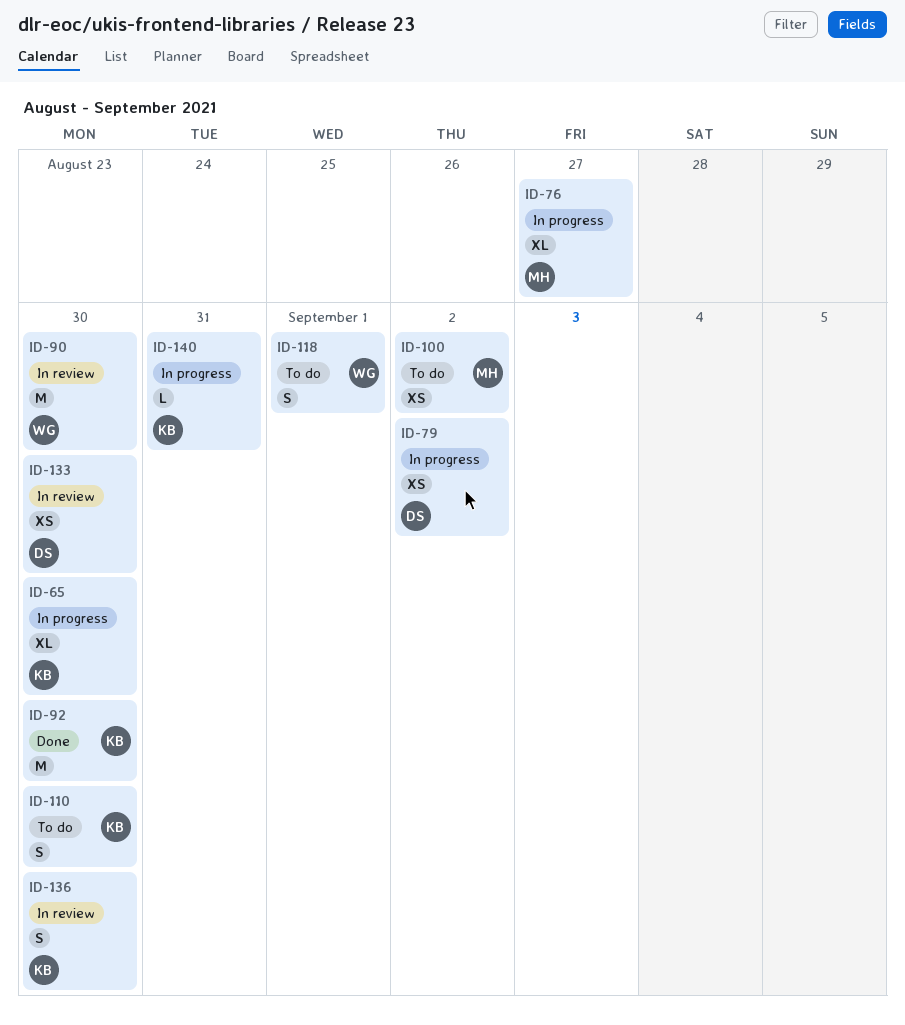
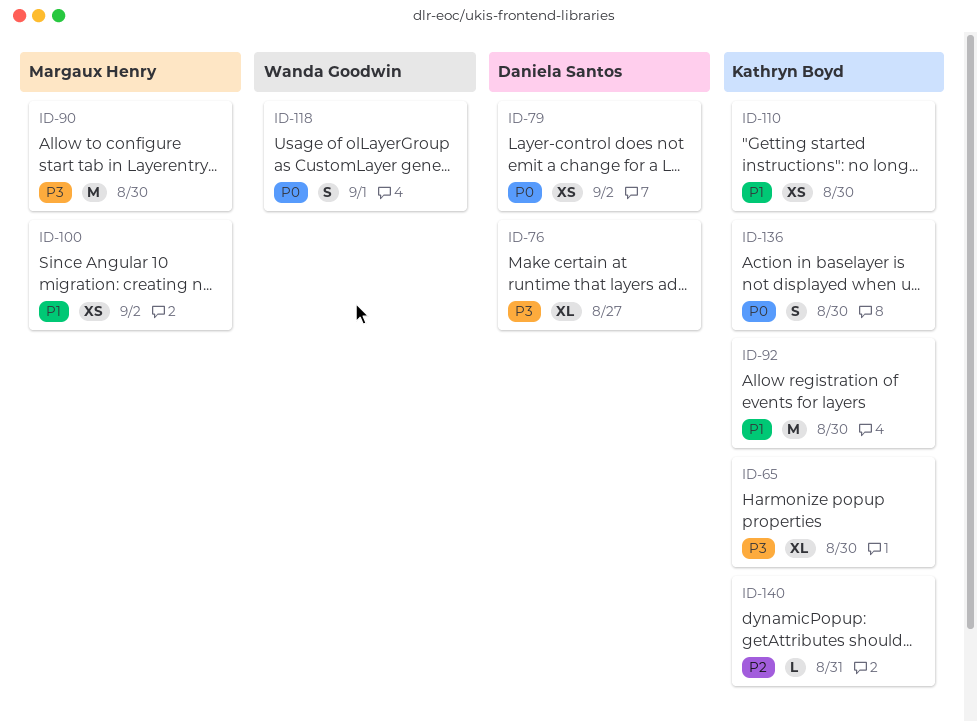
ID-76, owner: Margaux Henry -> Daniela Santos
ID-90, owner: Wanda Goodwin -> Margaux Henry
ID-110, estimate: S -> XS
ID-133: present -> none

